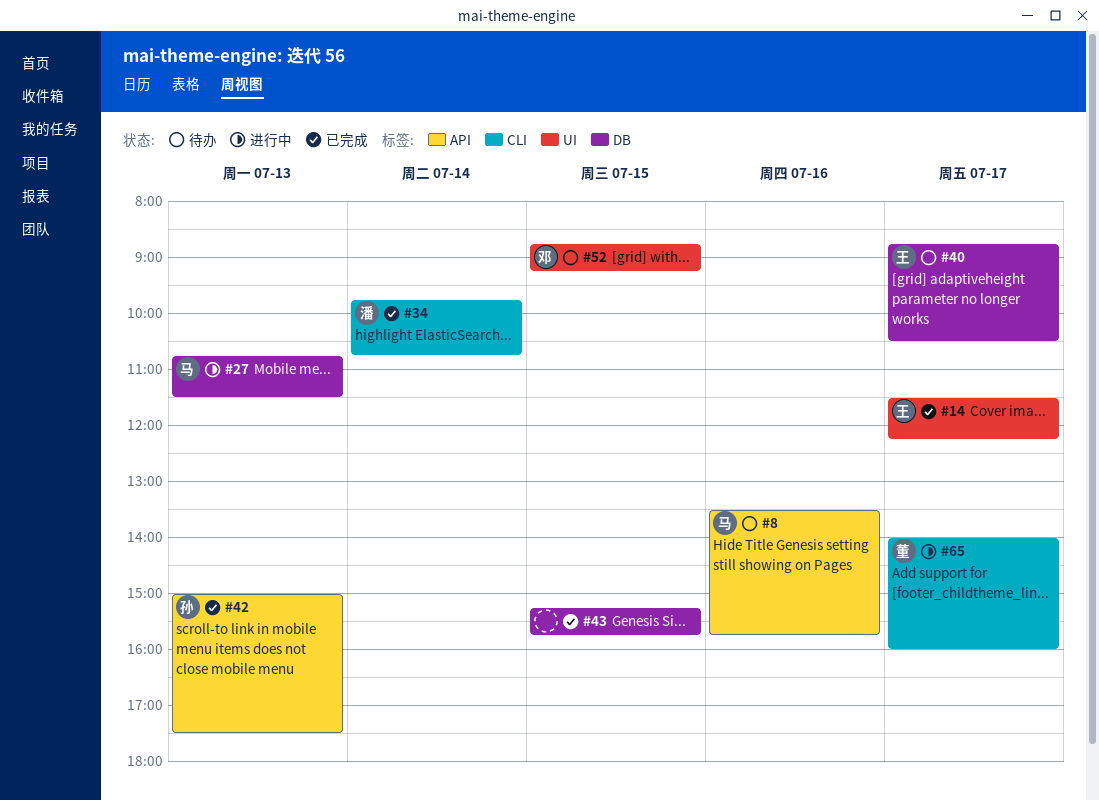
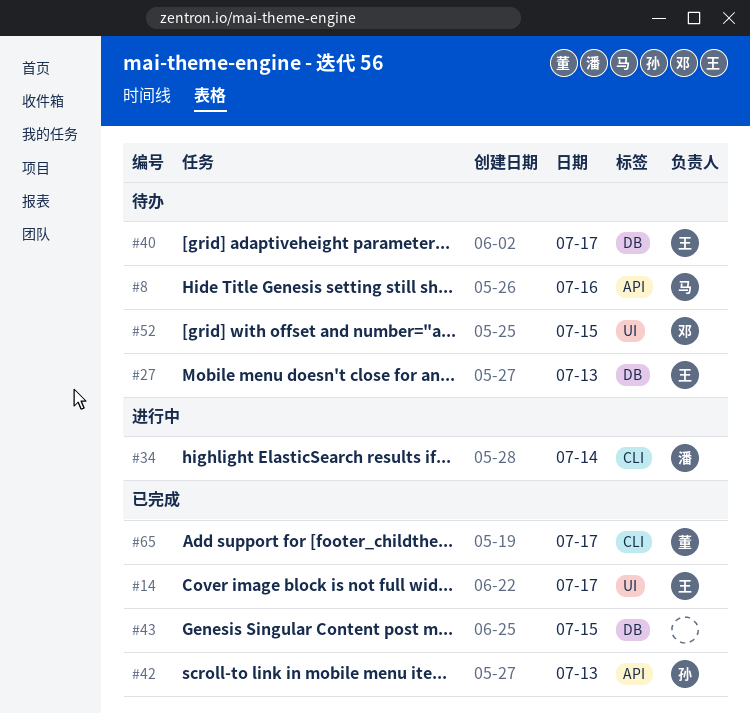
#27, status: 进行中 -> 待办
#27, owner: 马 -> 王
#34, status: 已完成 -> 进行中
#65, status: 进行中 -> 已完成

